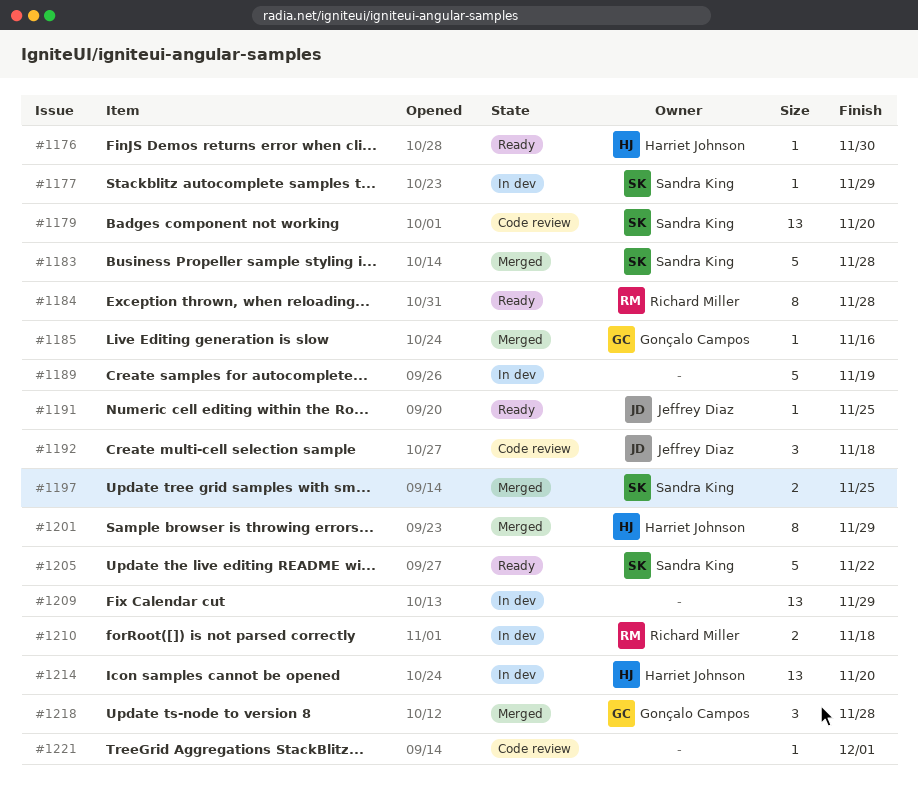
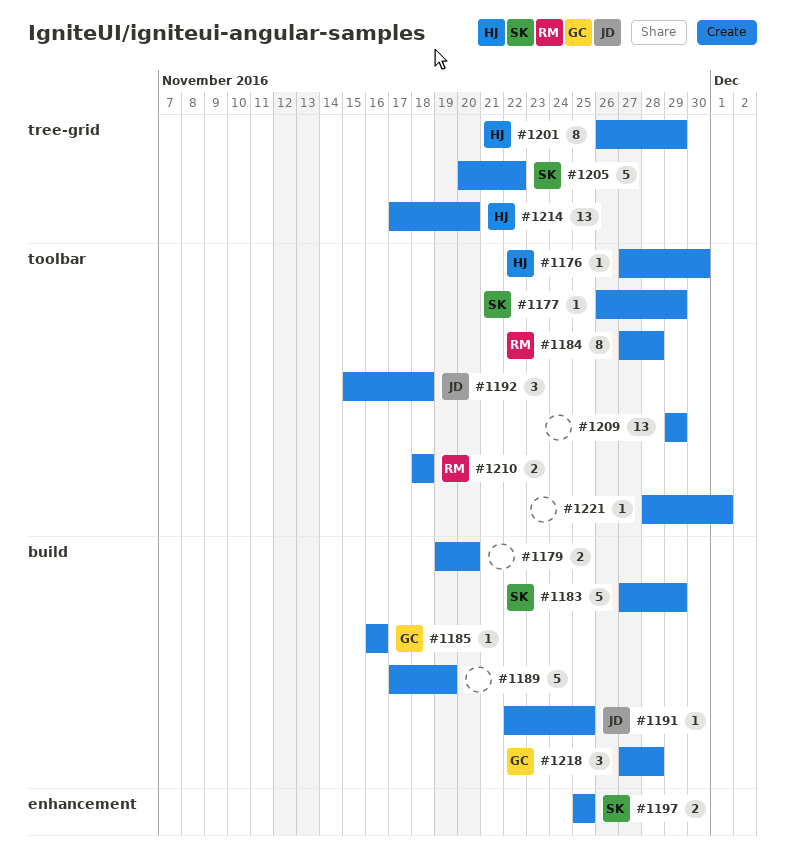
#1179, owner: Sandra King -> none
#1179, estimate: 13 -> 2
#1183, due: Nov 28 -> Nov 29

